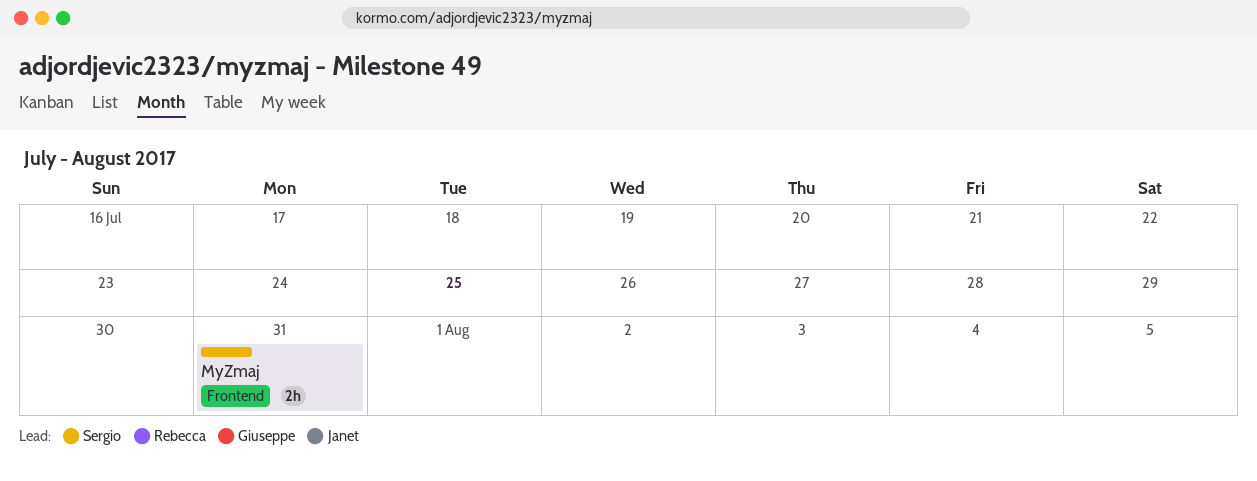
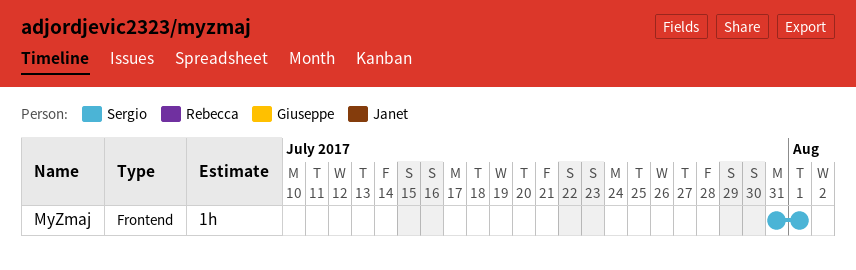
MyZmaj, estimate: 2h -> 1h
MyZmaj, due: Jul 31 -> Aug 1

